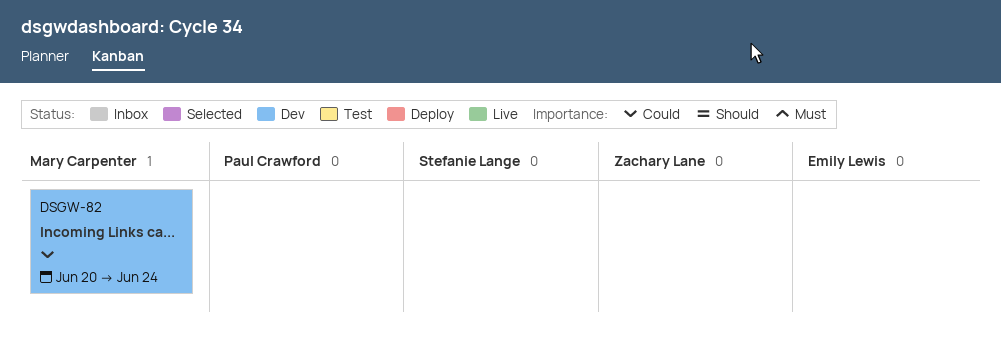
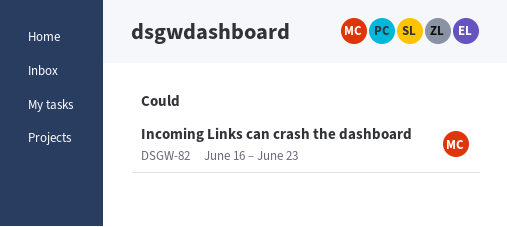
DSGW-82, start: Jun 20 -> Jun 16
DSGW-82, due: Jun 24 -> Jun 23

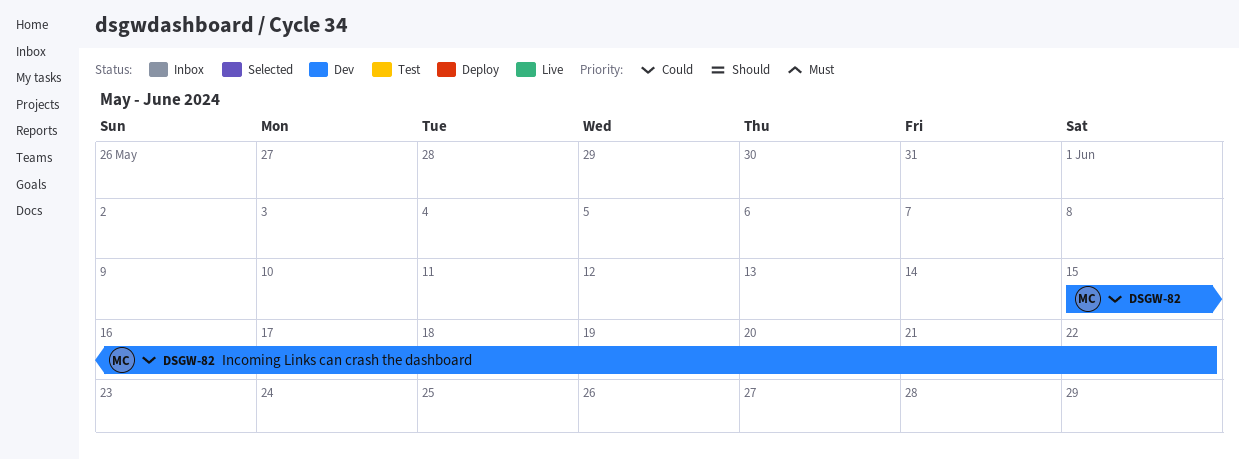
DSGW-82, start: Jun 16 -> Jun 15
DSGW-82, due: Jun 23 -> Jun 22

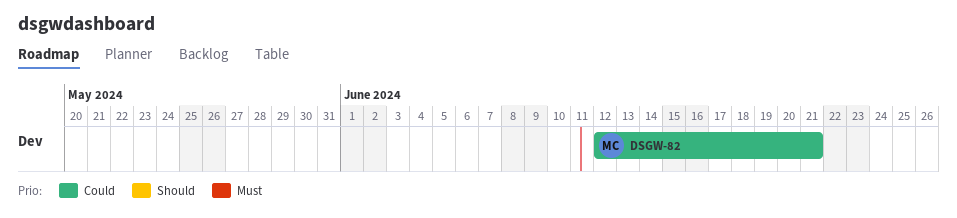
DSGW-82, start: Jun 15 -> Jun 12
DSGW-82, due: Jun 22 -> Jun 21

